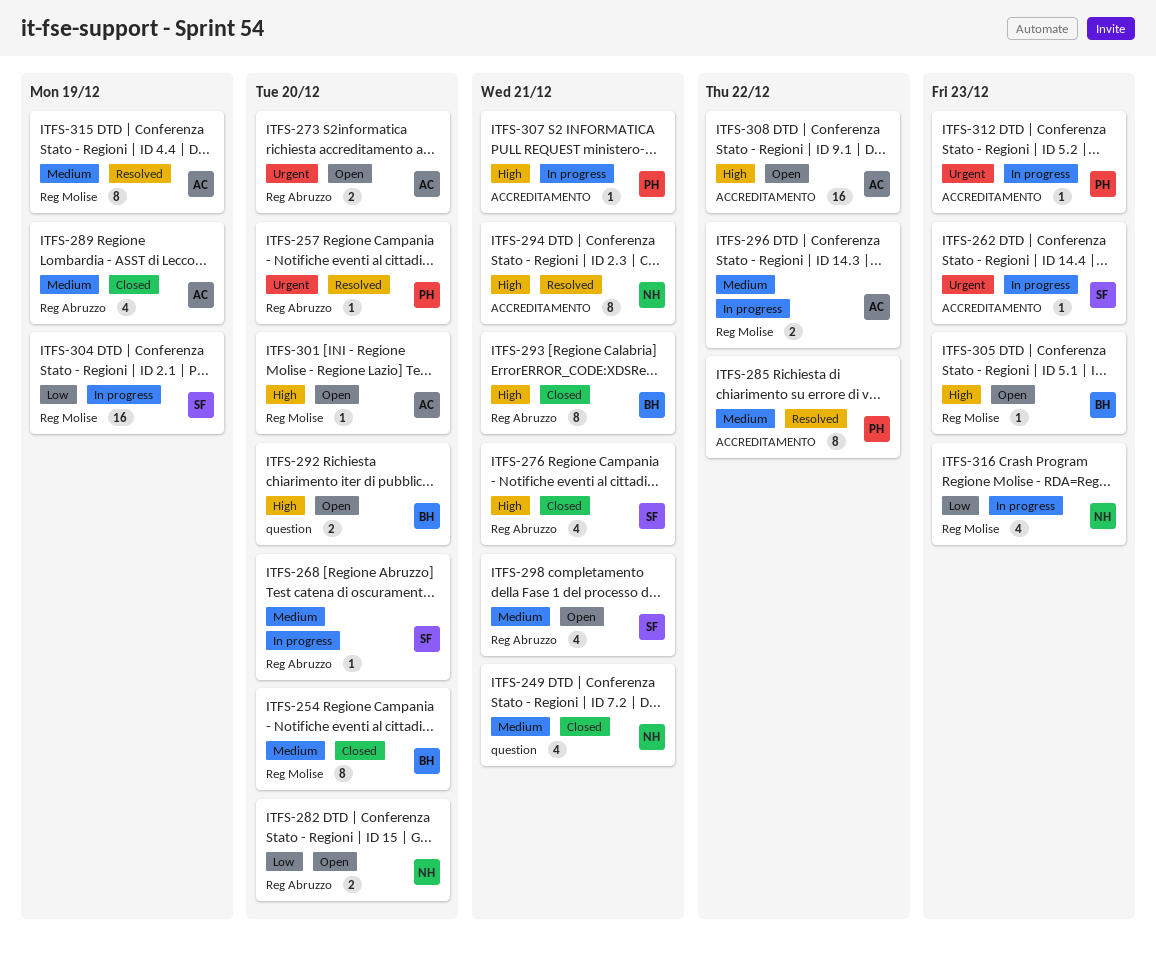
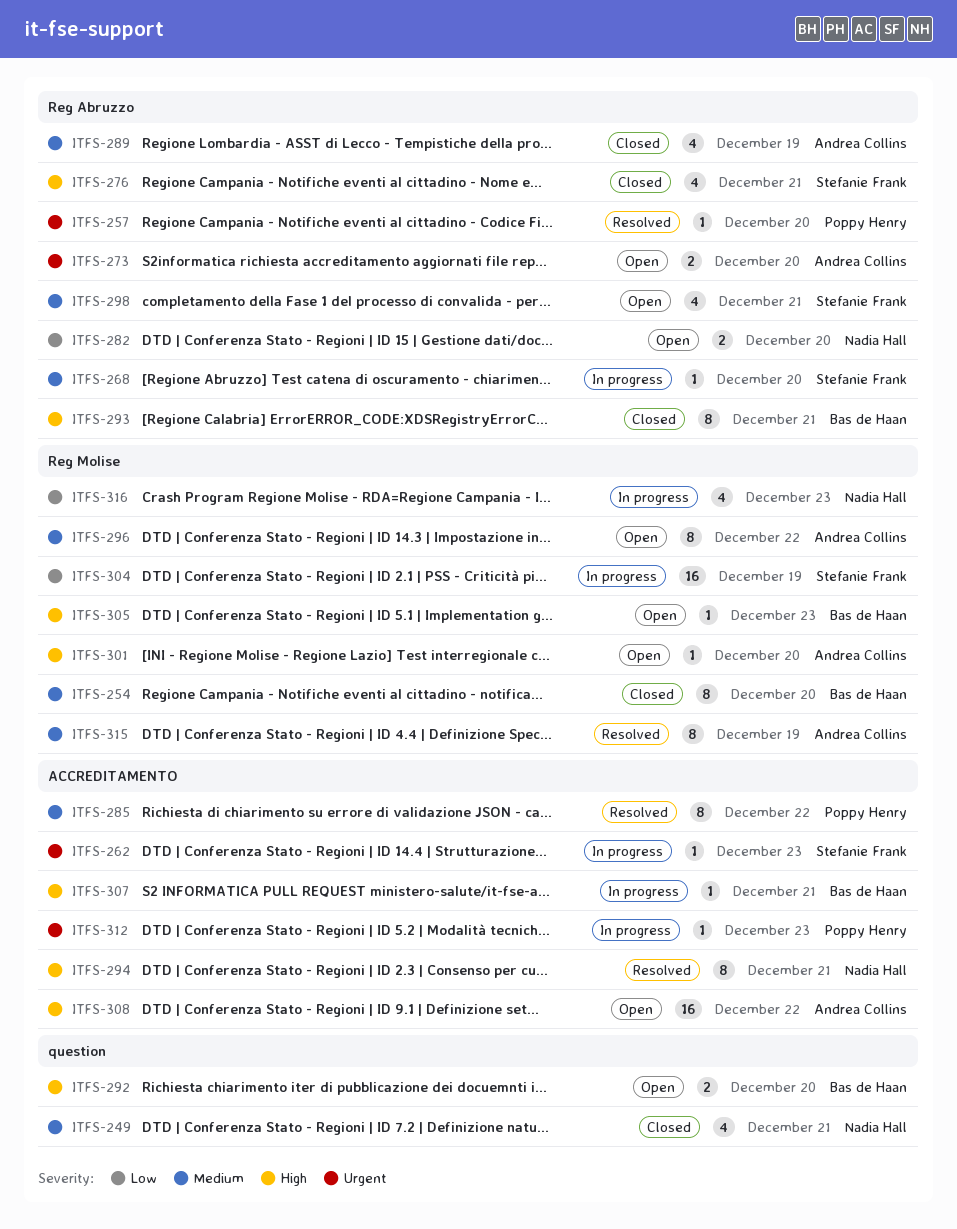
ITFS-296, status: In progress -> Open
ITFS-296, estimate: 2 -> 8
ITFS-307, owner: Poppy Henry -> Bas de Haan

